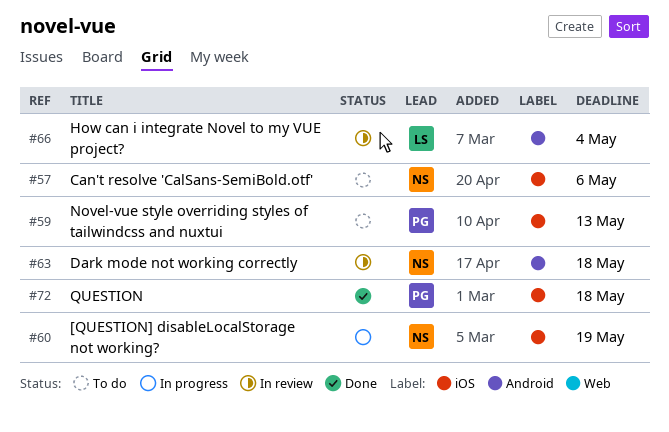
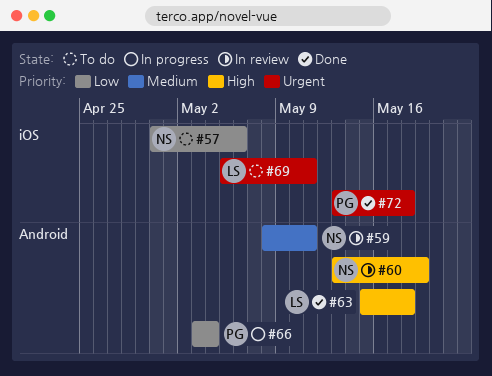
#59, status: To do -> In review
#59, owner: PG -> NS
#59, label: iOS -> Android
#59, due: May 13 -> May 11
#60, status: In progress -> In review
#60, label: iOS -> Android
#63, status: In review -> Done
#63, owner: NS -> LS
#66, status: In review -> In progress
#66, owner: LS -> PG
#69: none -> present

